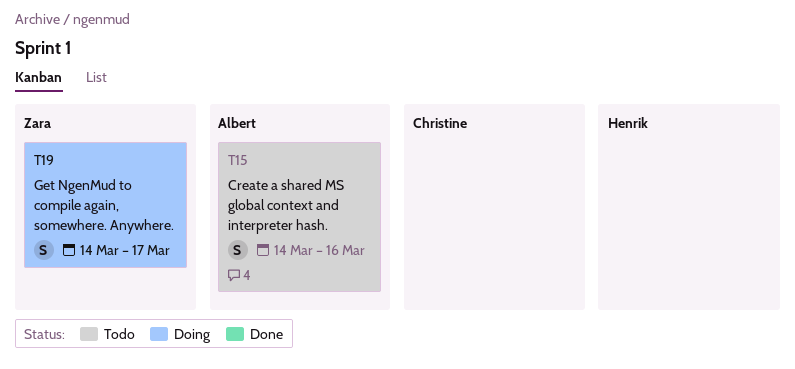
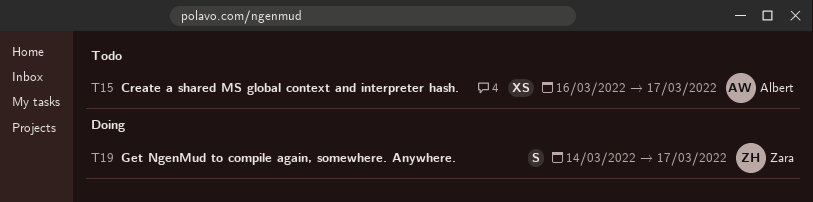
T15, estimate: S -> XS
T15, start: Mar 14 -> Mar 16
T15, due: Mar 16 -> Mar 17

